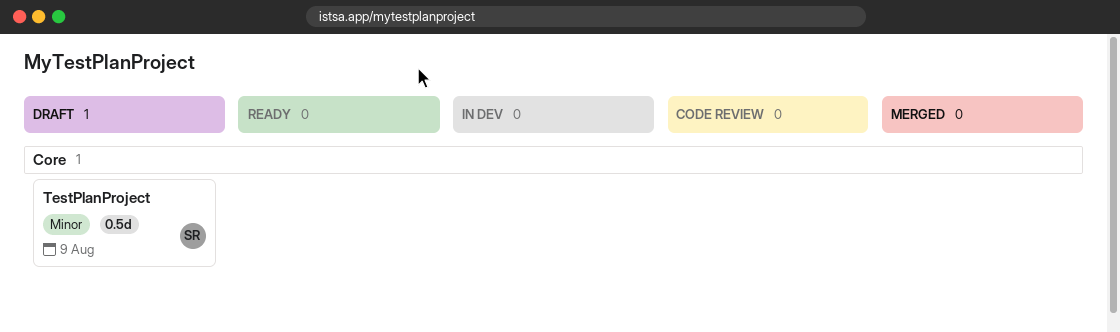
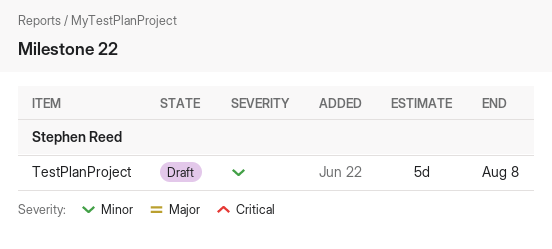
TestPlanProject, estimate: 0.5d -> 5d
TestPlanProject, due: Aug 9 -> Aug 8

